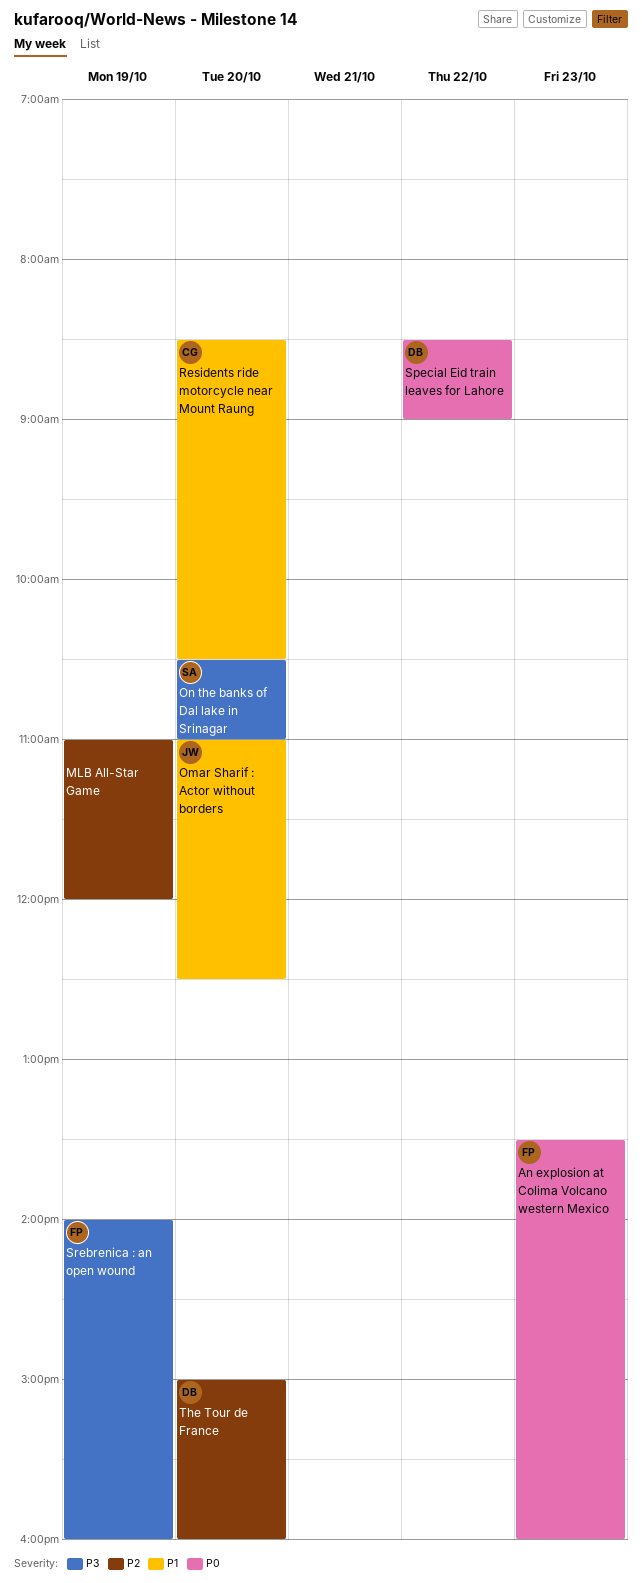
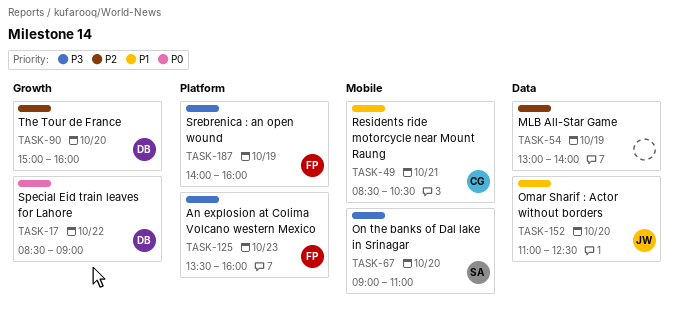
An explosion at Colima Volcano western Mexico, priority: P0 -> P3
MLB All-Star Game, begins: 11:00 -> 13:00
MLB All-Star Game, ends: 12:00 -> 14:00
On the banks of Dal lake in Srinagar, begins: 10:30 -> 09:00
Residents ride motorcycle near Mount Raung, day: Oct 20 -> Oct 21

